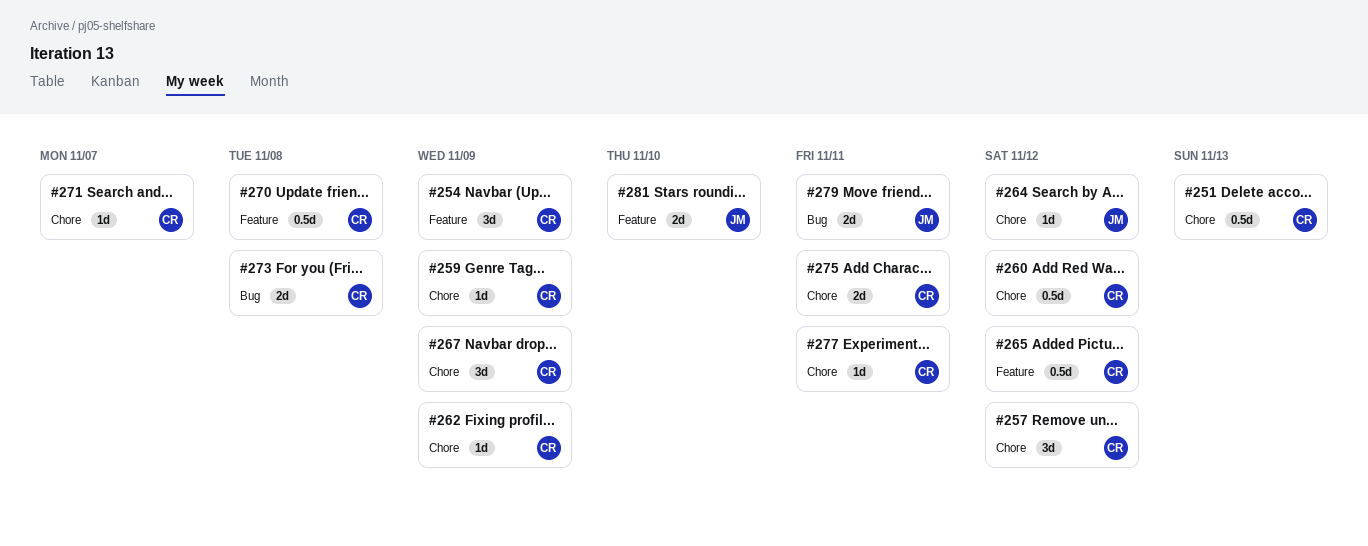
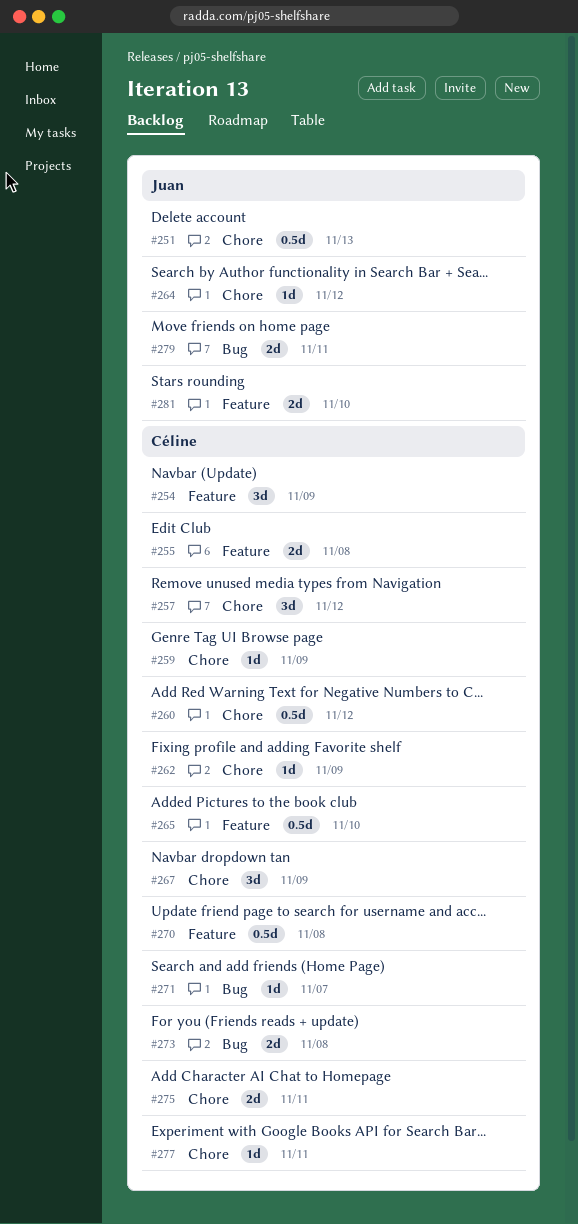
#251, owner: Céline -> Juan
#255: none -> present
#265, due: Nov 12 -> Nov 10
#271, label: Chore -> Bug

